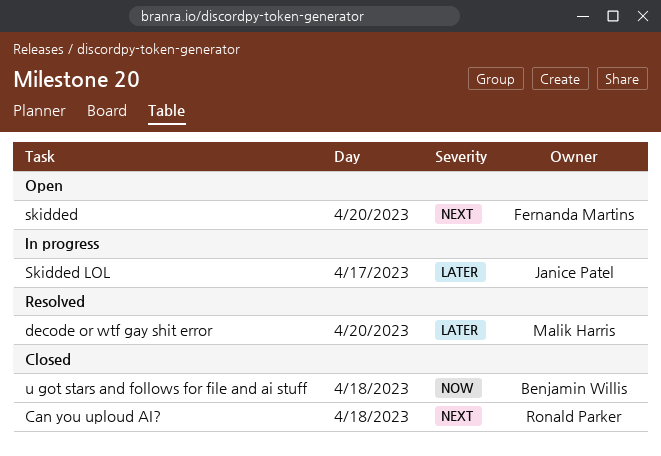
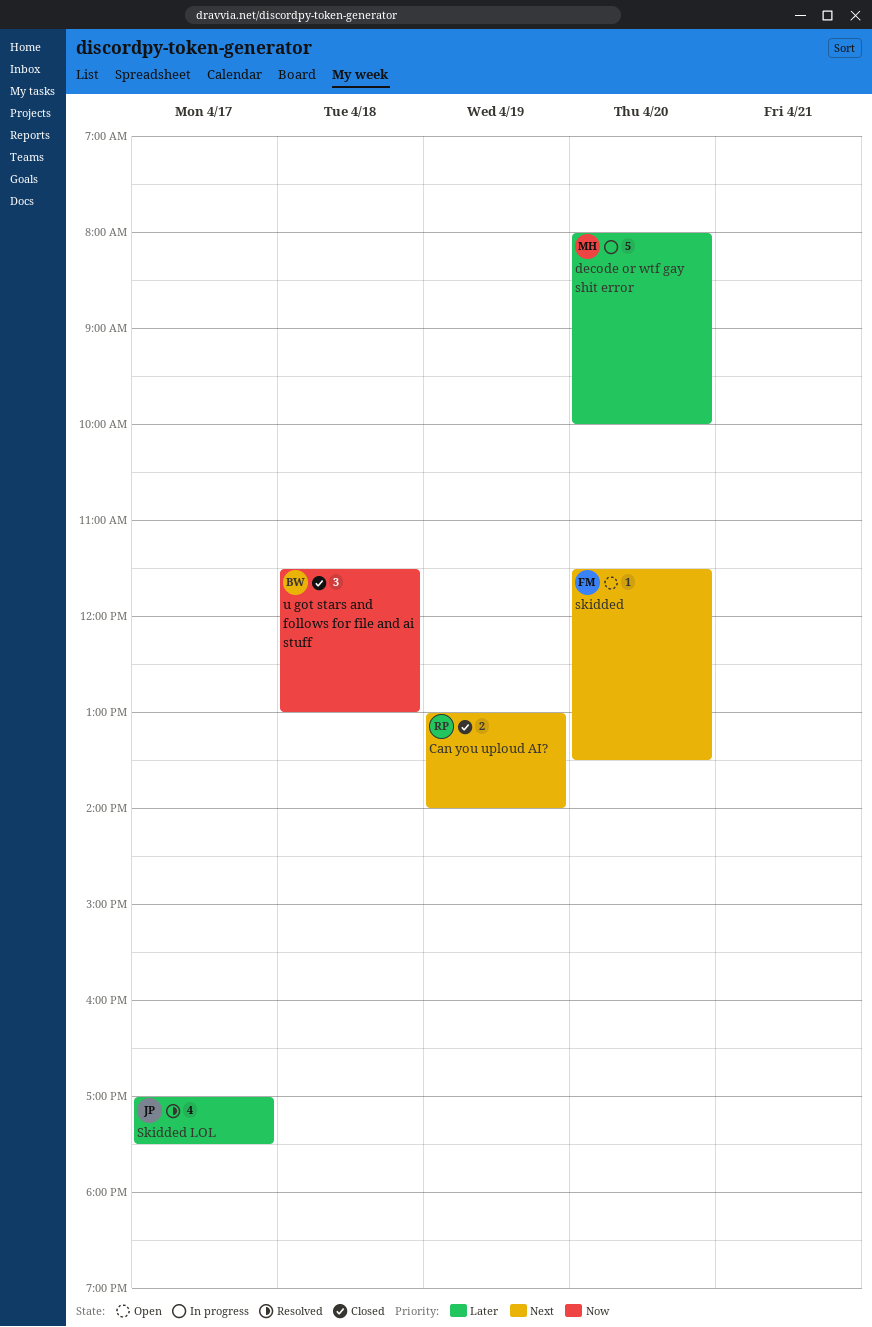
Can you uploud AI?, day: Apr 18 -> Apr 19
decode or wtf gay shit error, status: Resolved -> In progress
Skidded LOL, status: In progress -> Resolved

